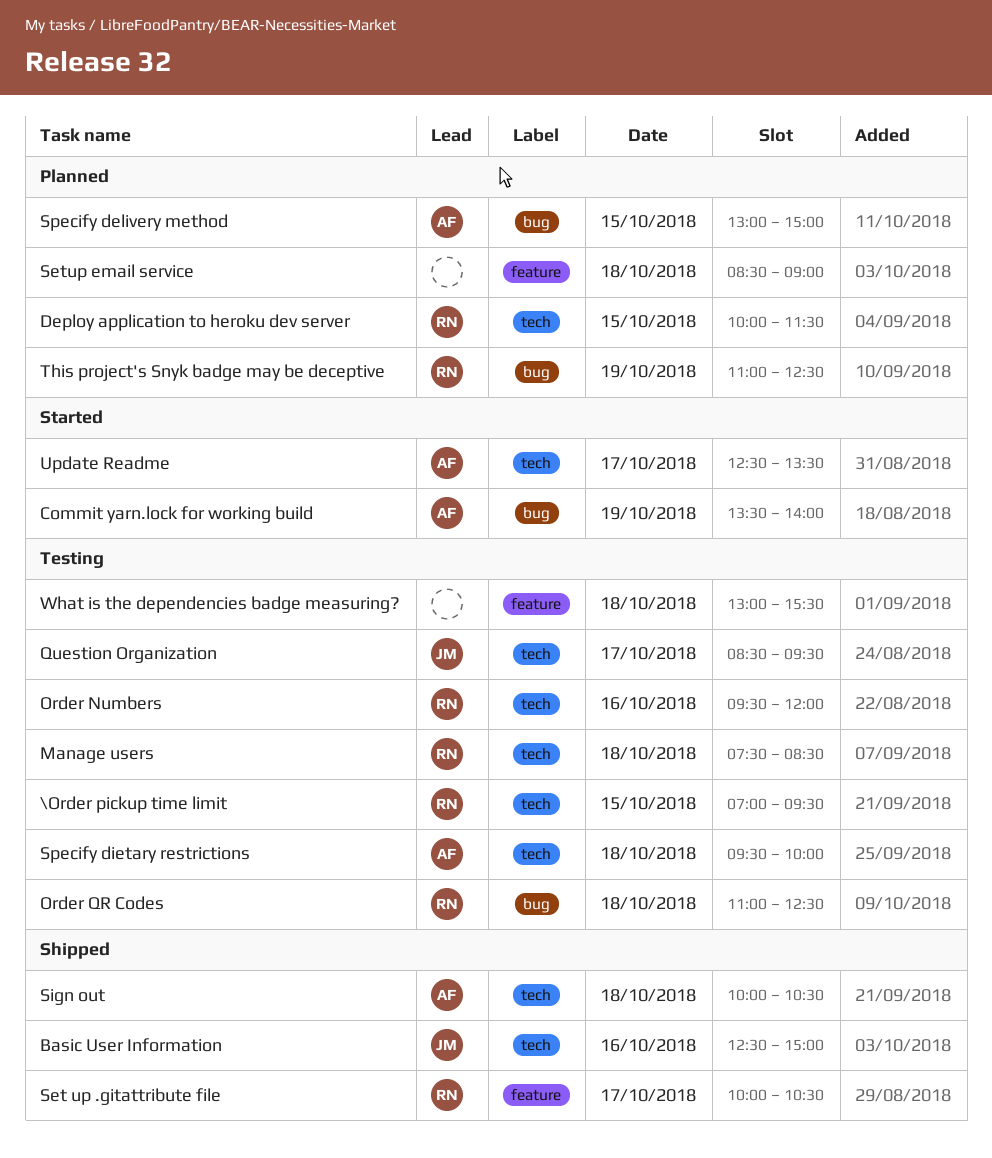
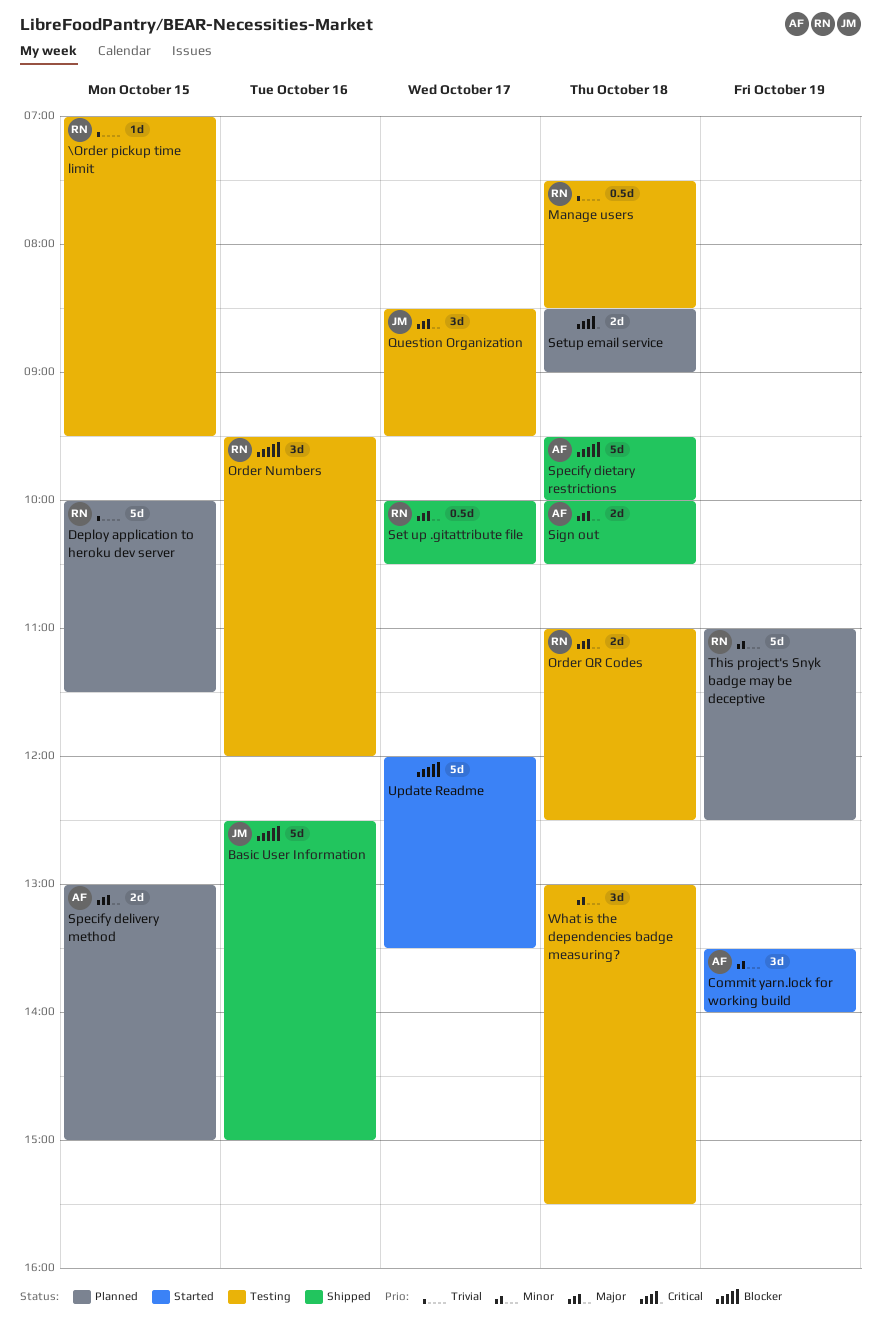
Specify dietary restrictions, status: Testing -> Shipped
Update Readme, owner: AF -> none
Update Readme, begins: 12:30 -> 12:00

